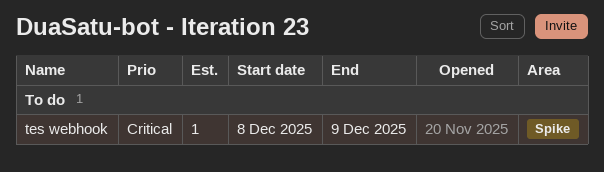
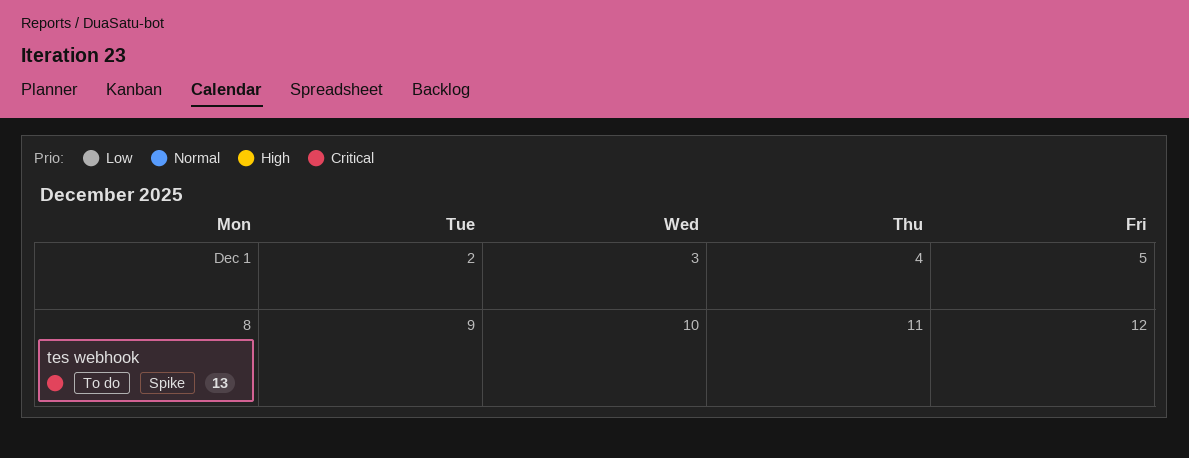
tes webhook, estimate: 1 -> 13
tes webhook, due: Dec 9 -> Dec 8

